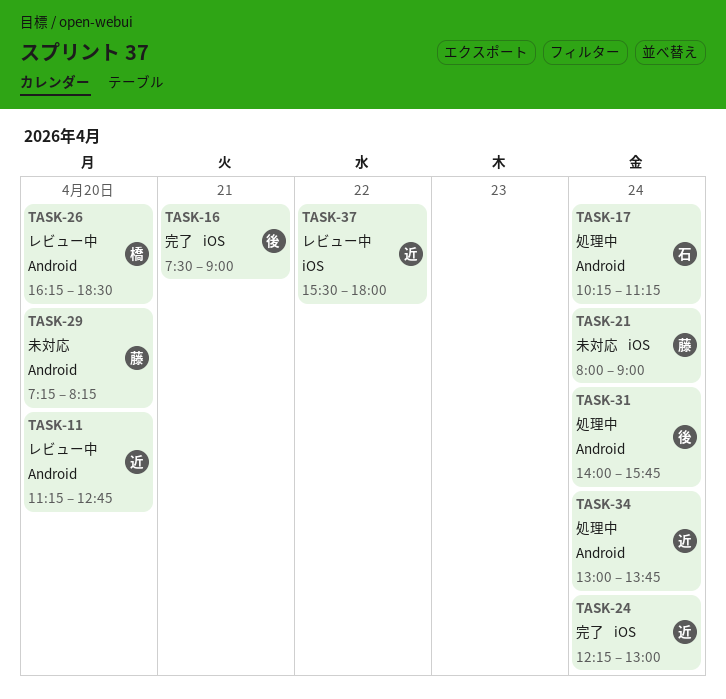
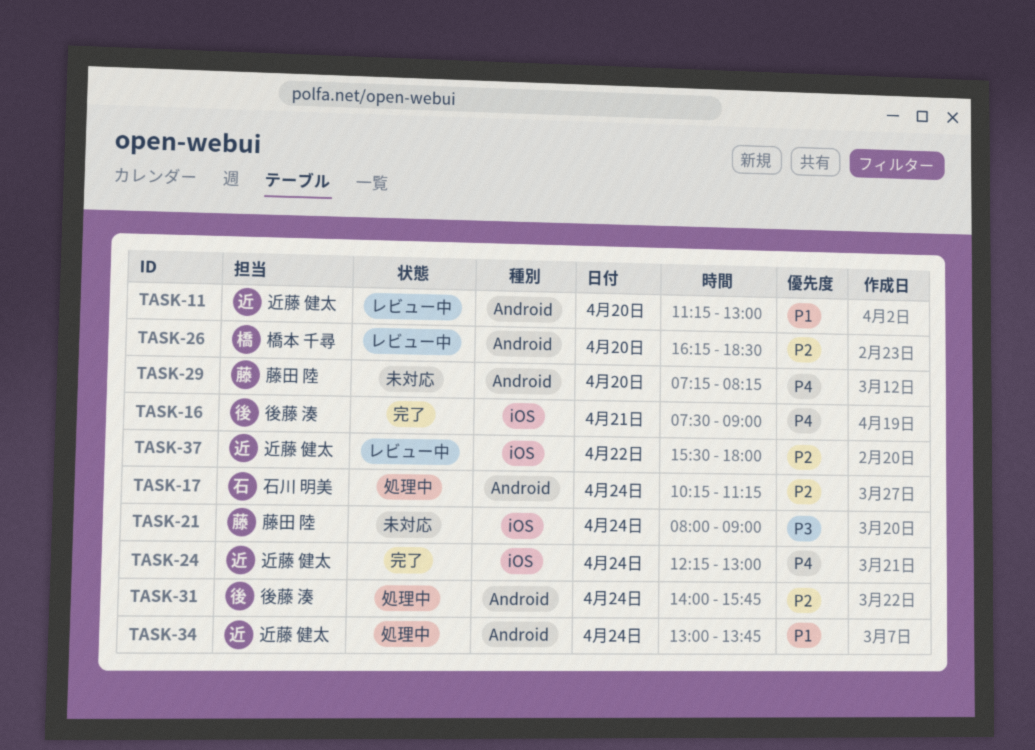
TASK-11, ends: 12:45 -> 13:00

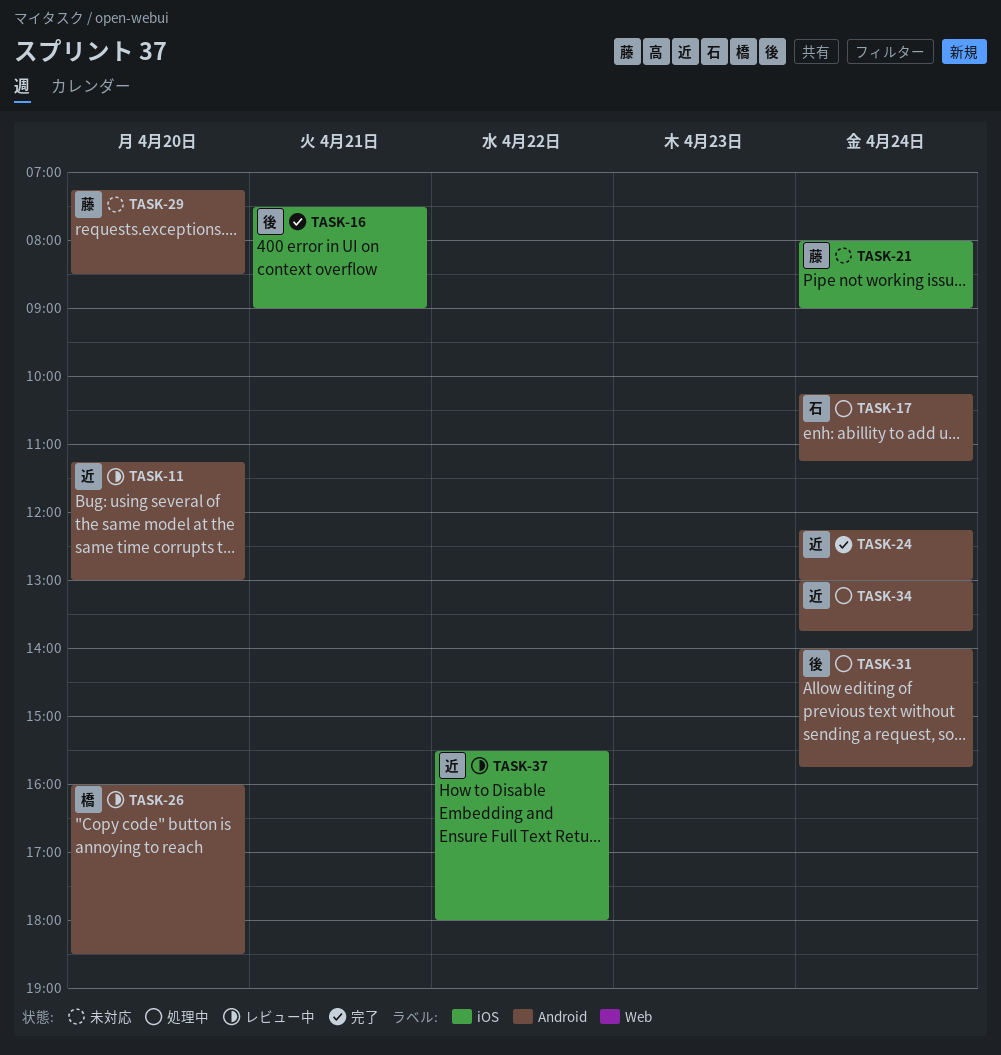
TASK-24, label: iOS -> Android
TASK-26, begins: 16:15 -> 16:00
TASK-29, ends: 08:15 -> 08:30

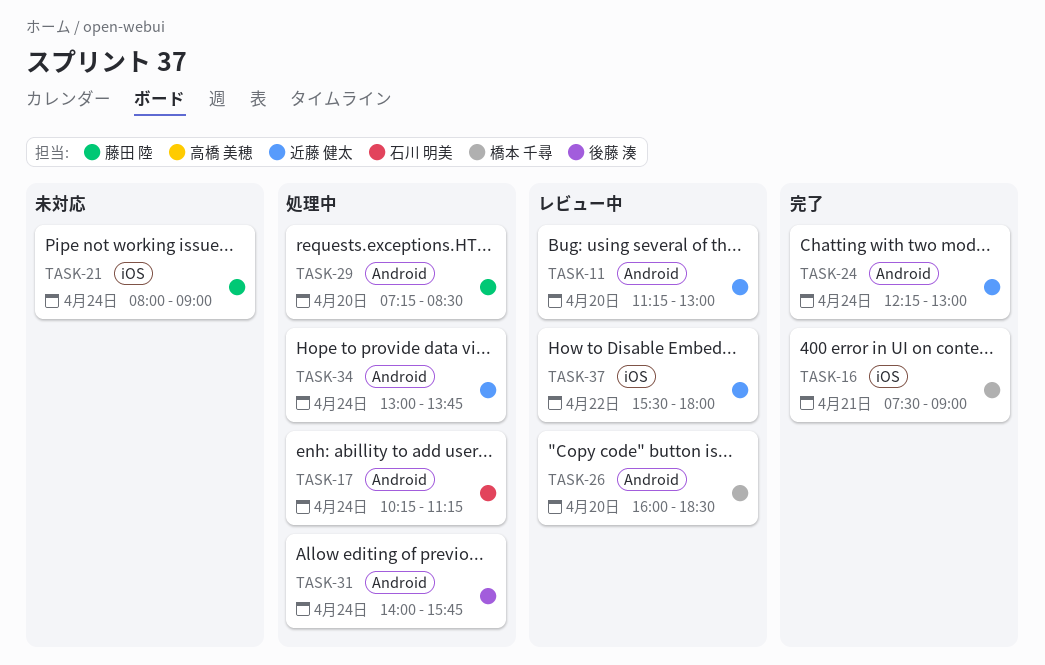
TASK-16, owner: 後藤 湊 -> 橋本 千尋
TASK-29, status: 未対応 -> 処理中

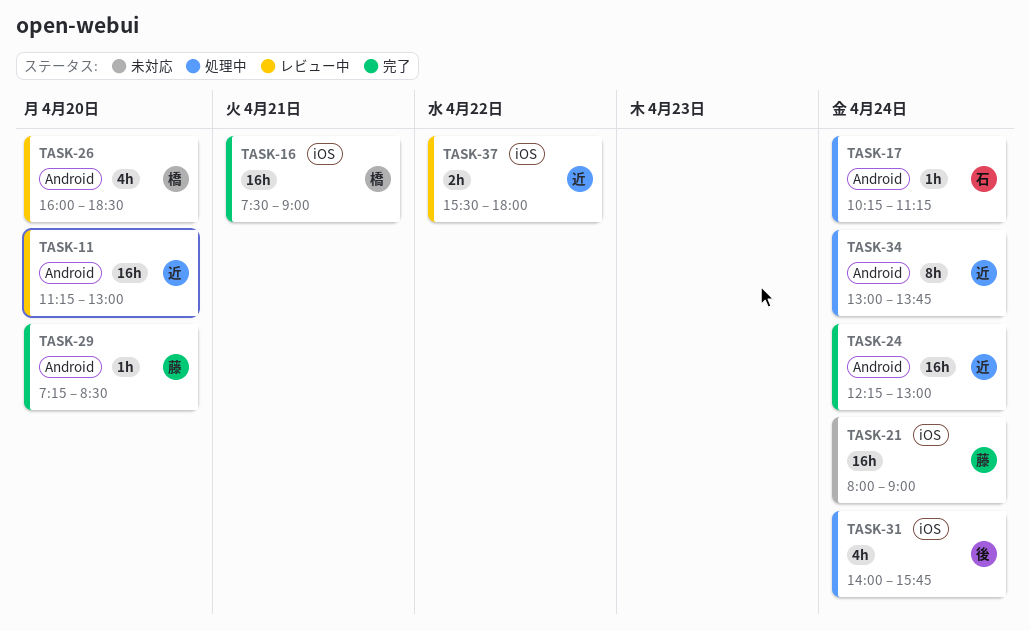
TASK-29, status: 処理中 -> 完了
TASK-31, label: Android -> iOS

